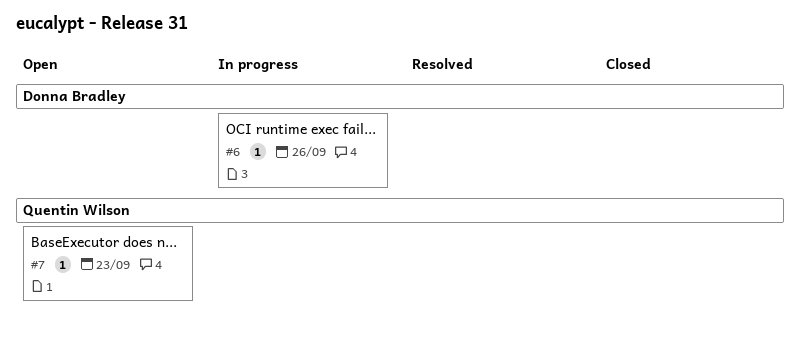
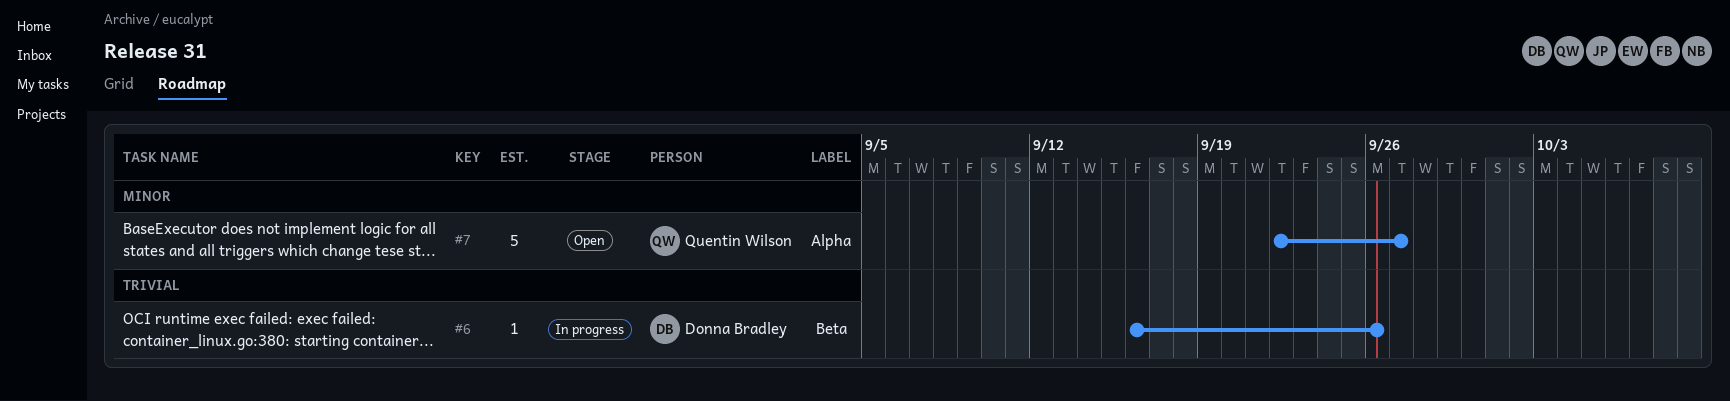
#7, estimate: 1 -> 5
#7, due: Sep 23 -> Sep 27

